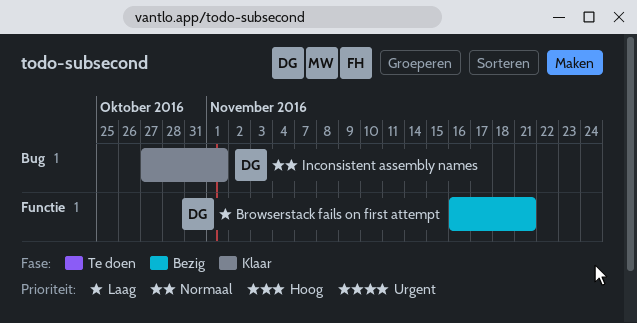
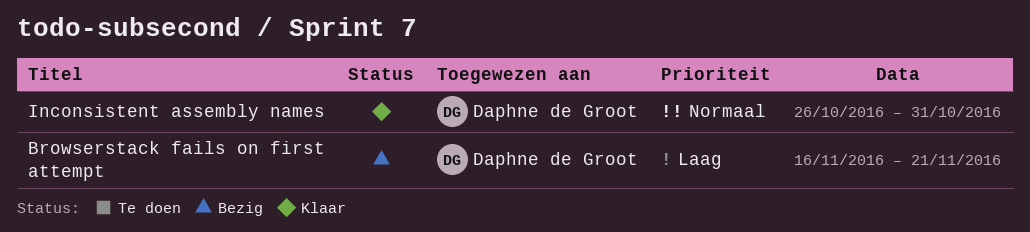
Inconsistent assembly names, start: Oct 27 -> Oct 26
Inconsistent assembly names, due: Nov 1 -> Oct 31

